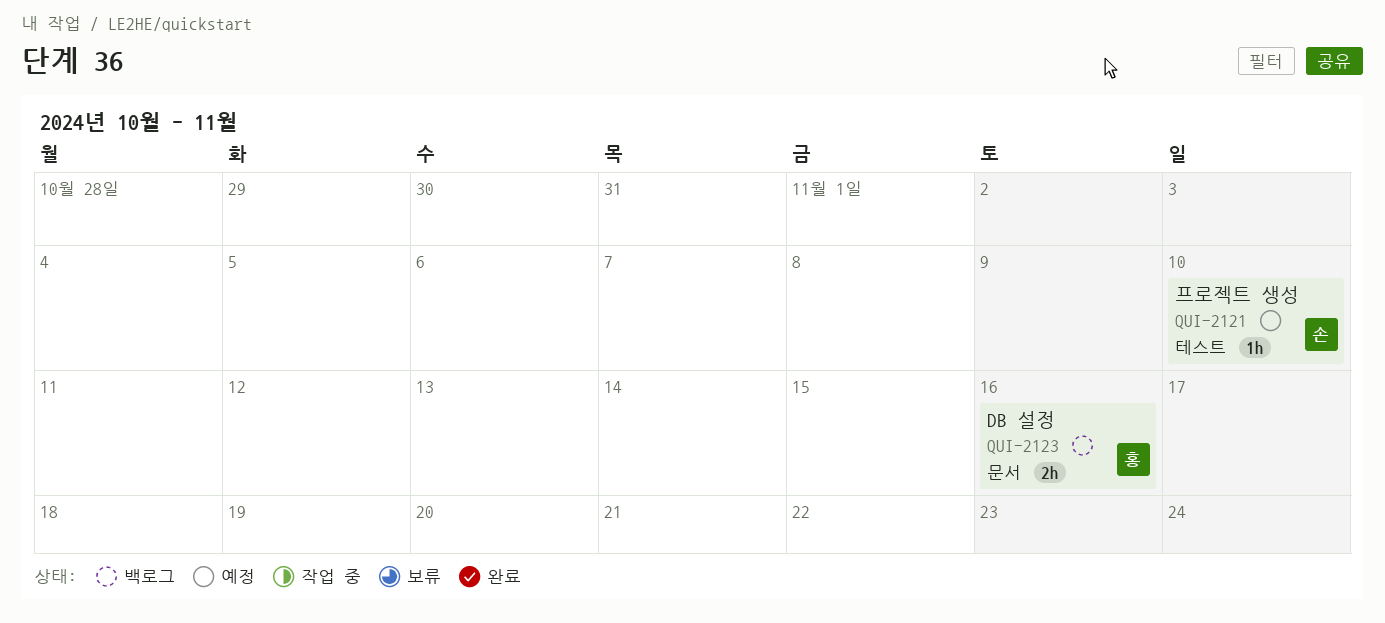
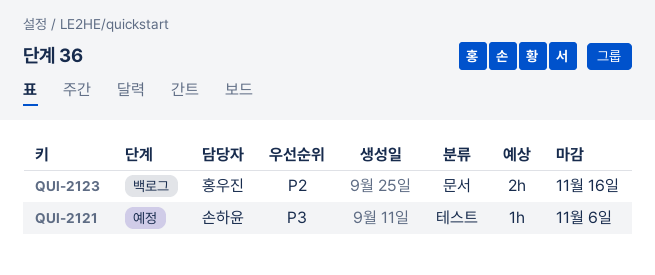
QUI-2121, due: Nov 10 -> Nov 6

